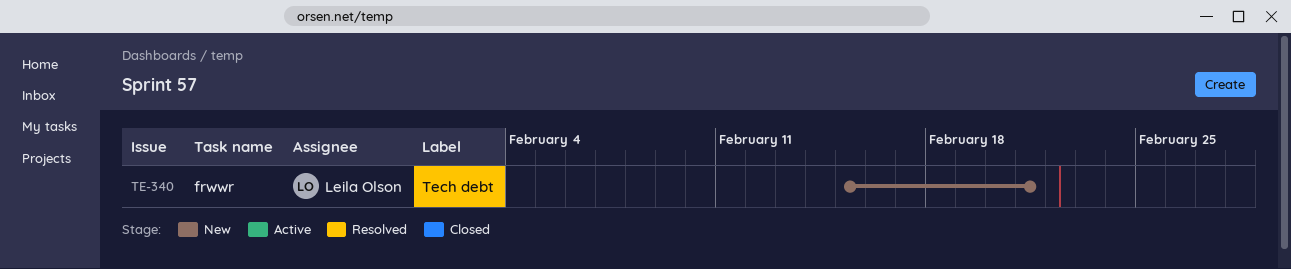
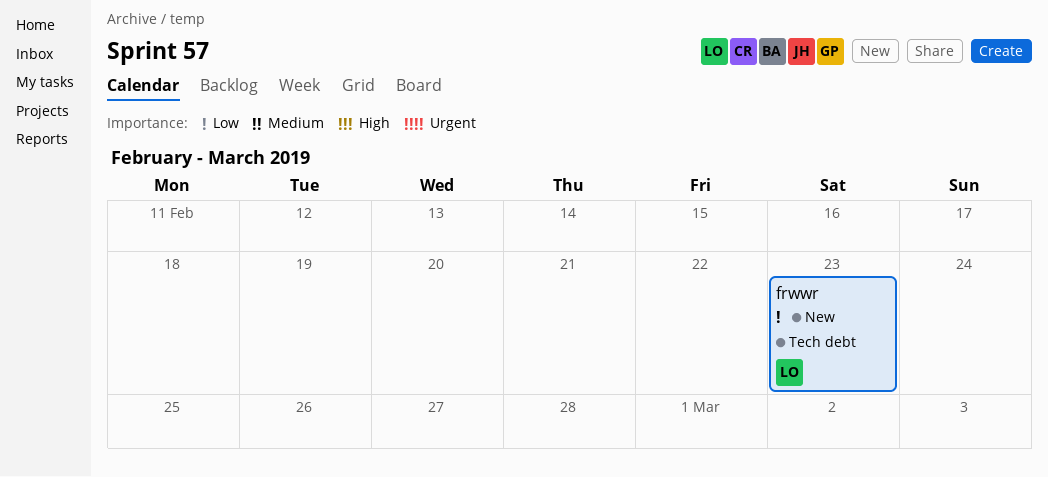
frwwr, due: Feb 21 -> Feb 23

